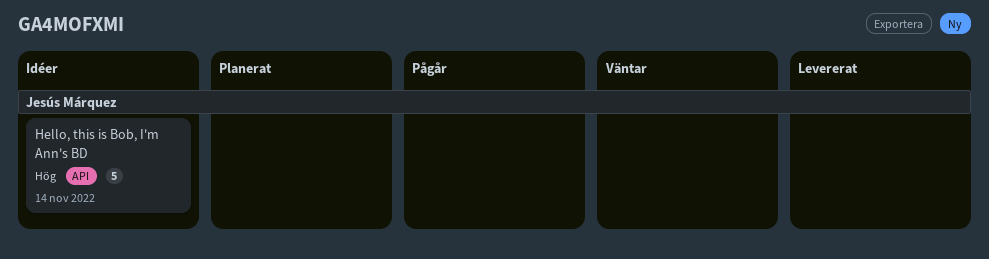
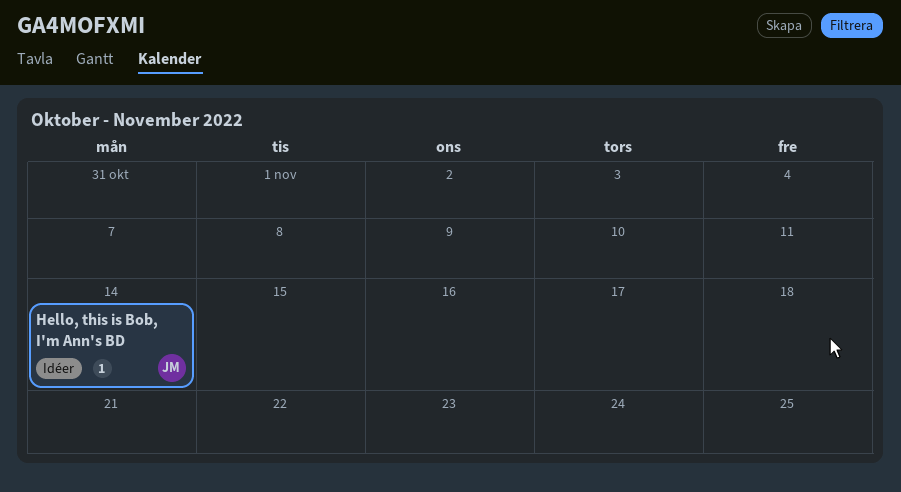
Hello, this is Bob, I'm Ann's BD, estimate: 5 -> 1

